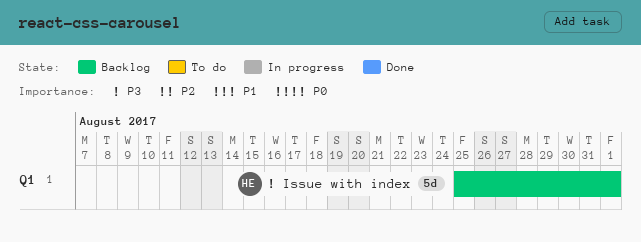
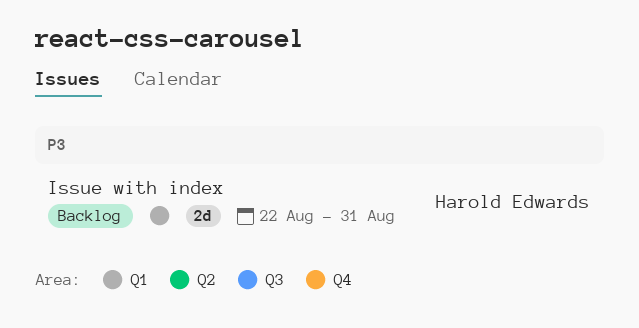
Issue with index, estimate: 5d -> 2d
Issue with index, start: Aug 25 -> Aug 22
Issue with index, due: Sep 1 -> Aug 31

